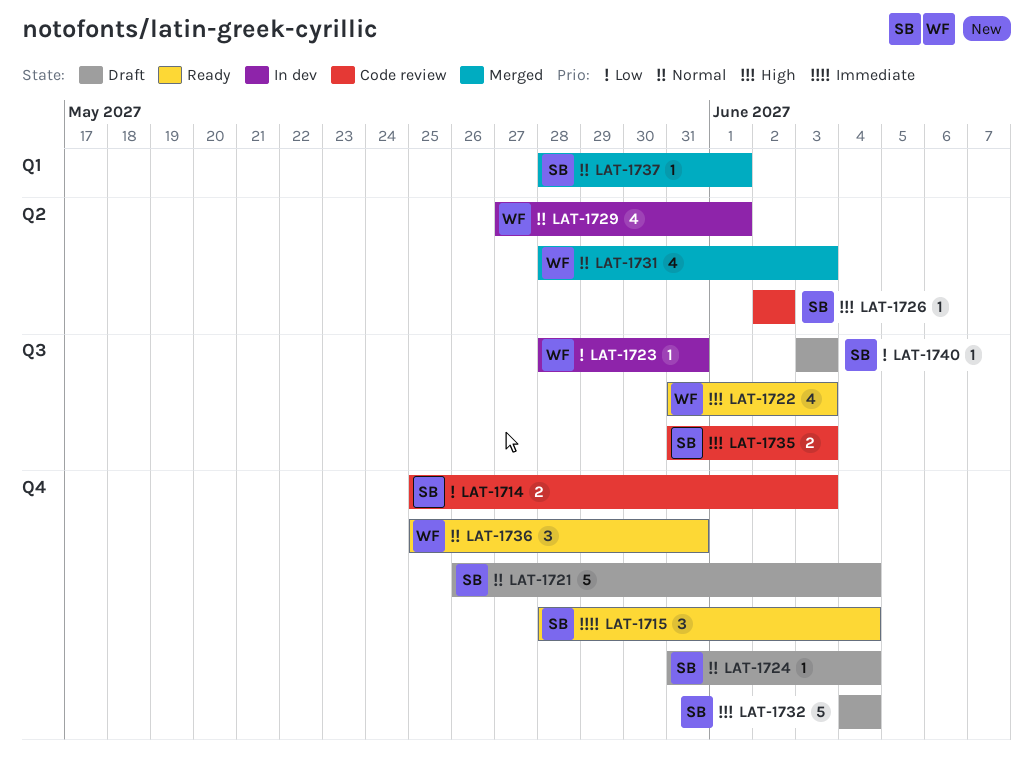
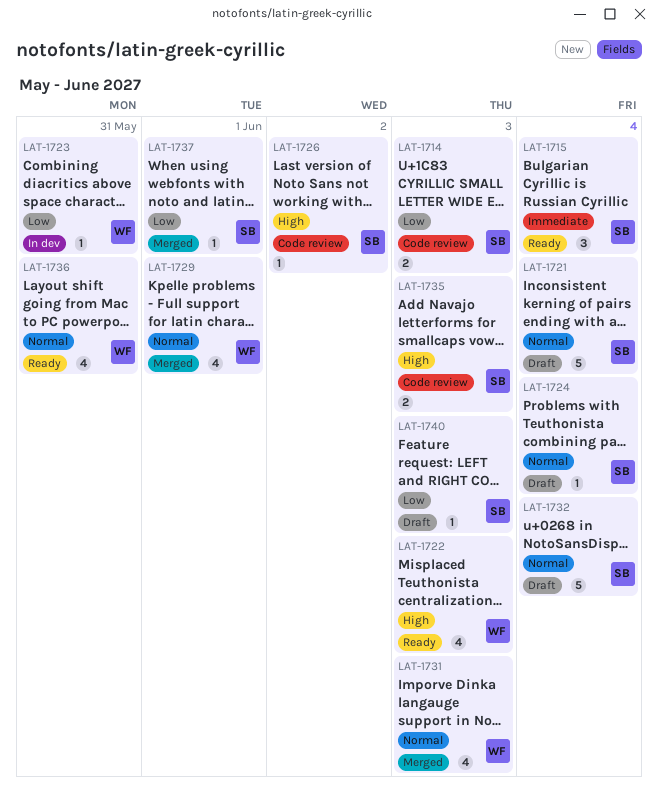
LAT-1729, status: In dev -> Merged
LAT-1732, priority: High -> Normal
LAT-1736, estimate: 3 -> 4
LAT-1737, priority: Normal -> Low

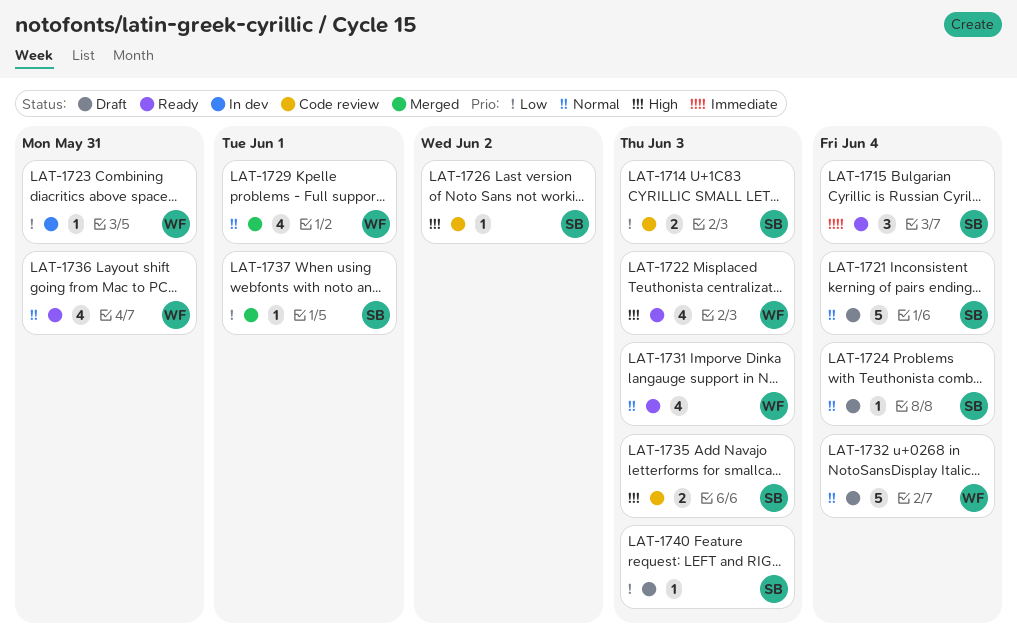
LAT-1731, status: Merged -> Ready
LAT-1732, owner: SB -> WF

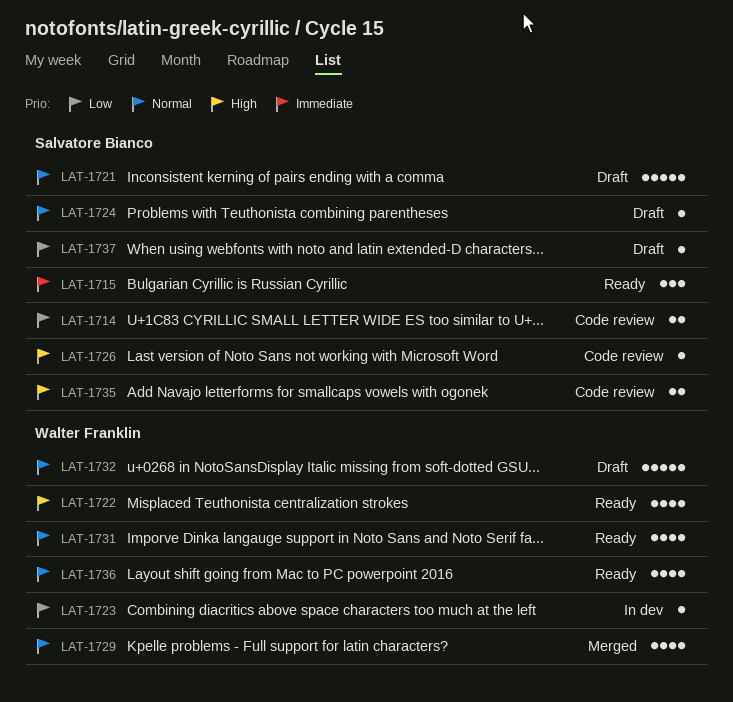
LAT-1737, status: Merged -> Draft
LAT-1740: present -> none

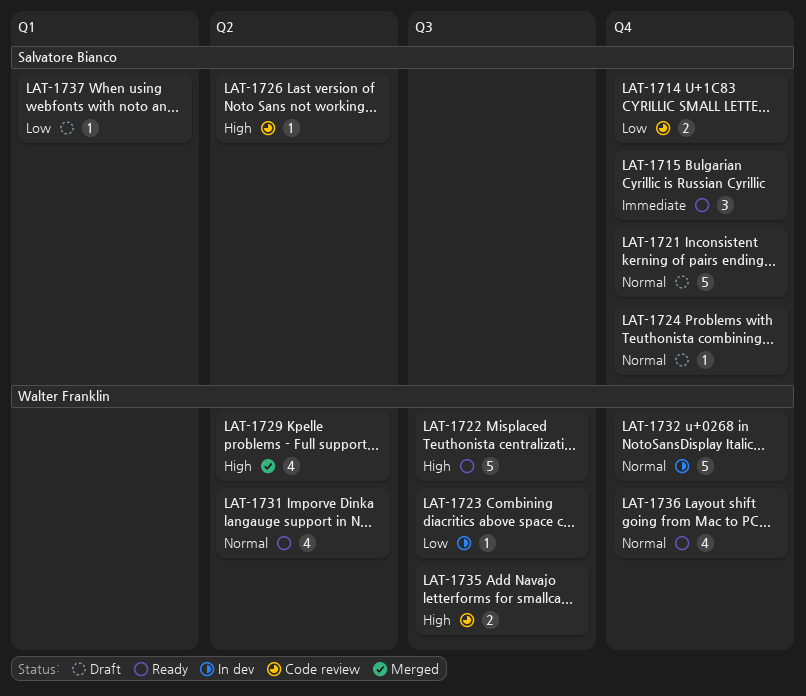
LAT-1722, estimate: 4 -> 5
LAT-1729, priority: Normal -> High
LAT-1732, status: Draft -> In dev
LAT-1735, owner: Salvatore Bianco -> Walter Franklin

